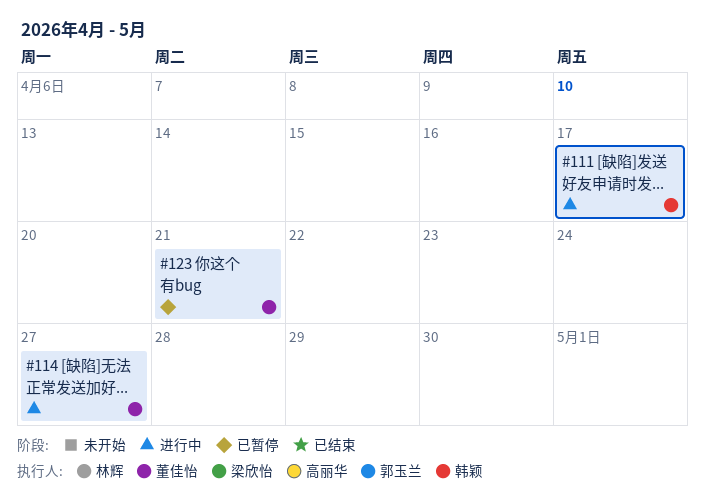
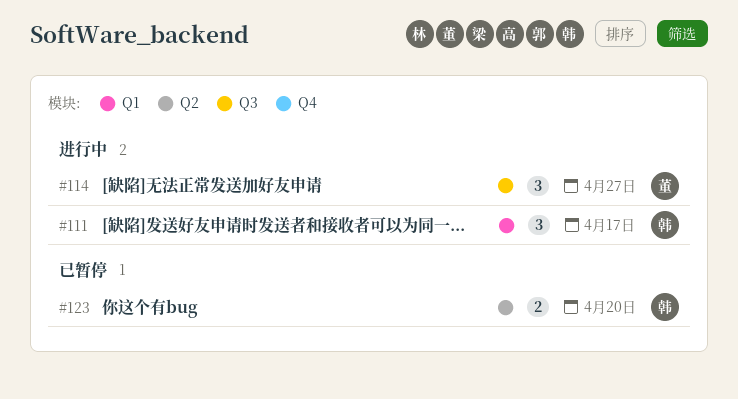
#123, owner: 董佳怡 -> 韩颖
#123, due: Apr 21 -> Apr 20

